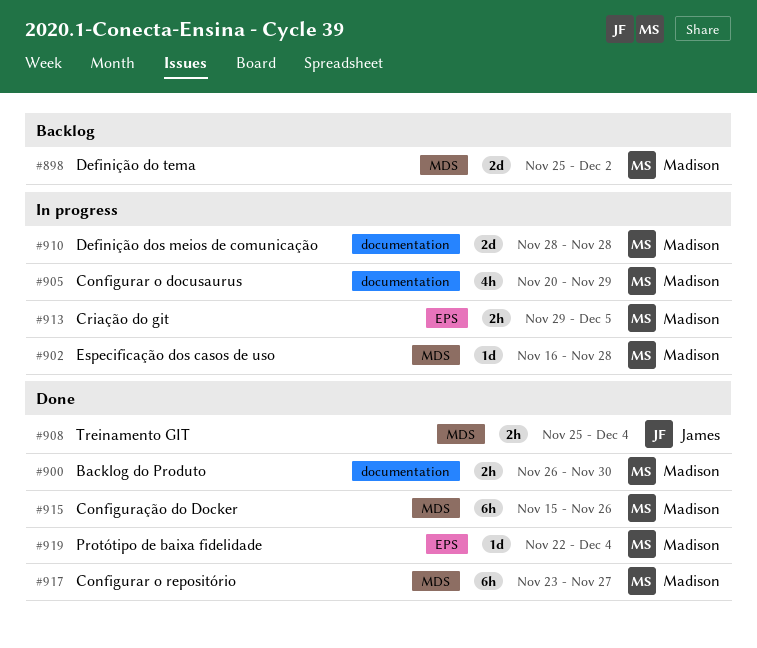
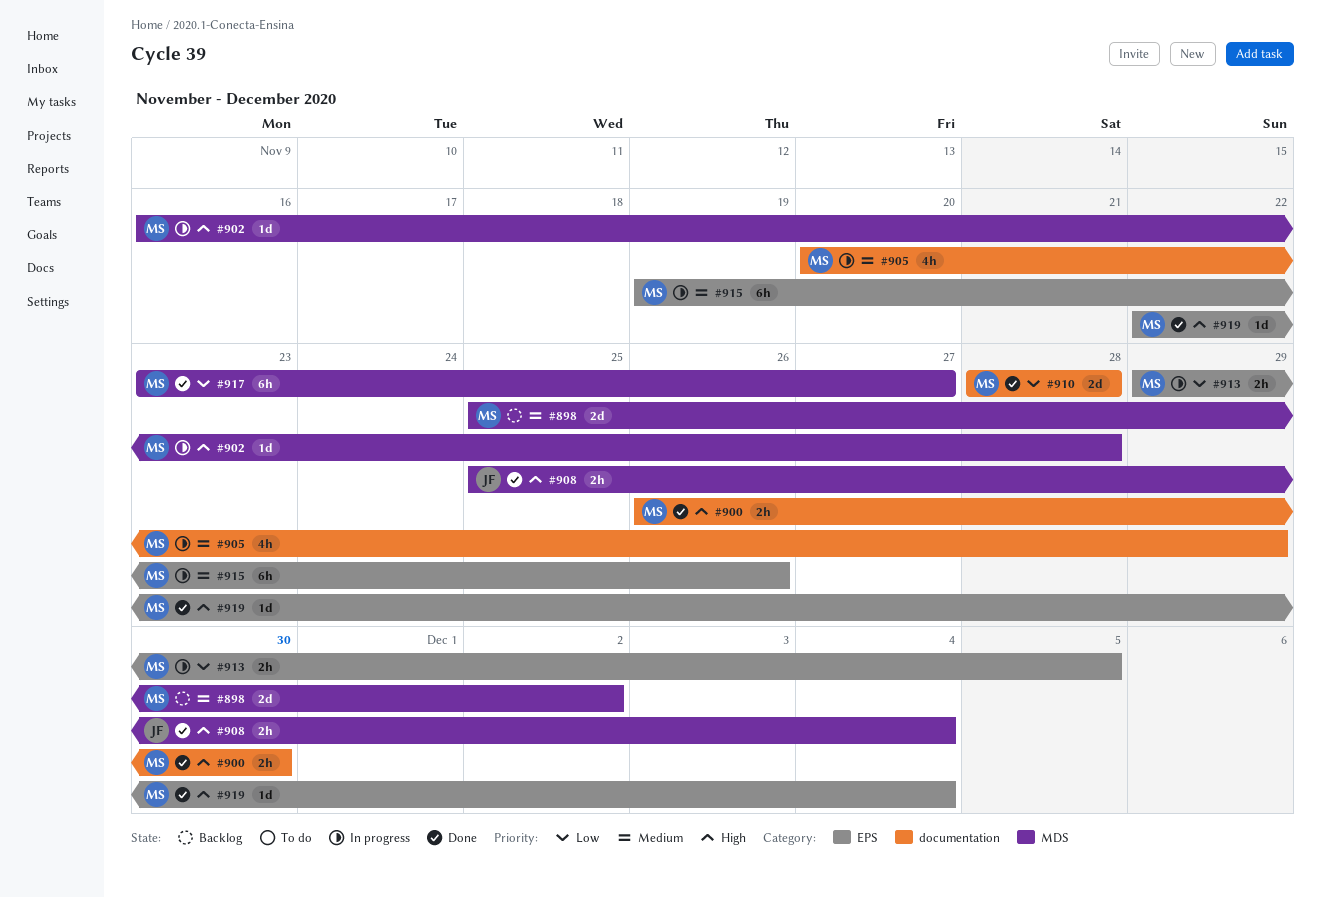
#910, status: In progress -> Done
#915, status: Done -> In progress
#915, label: MDS -> EPS
#915, start: Nov 15 -> Nov 19

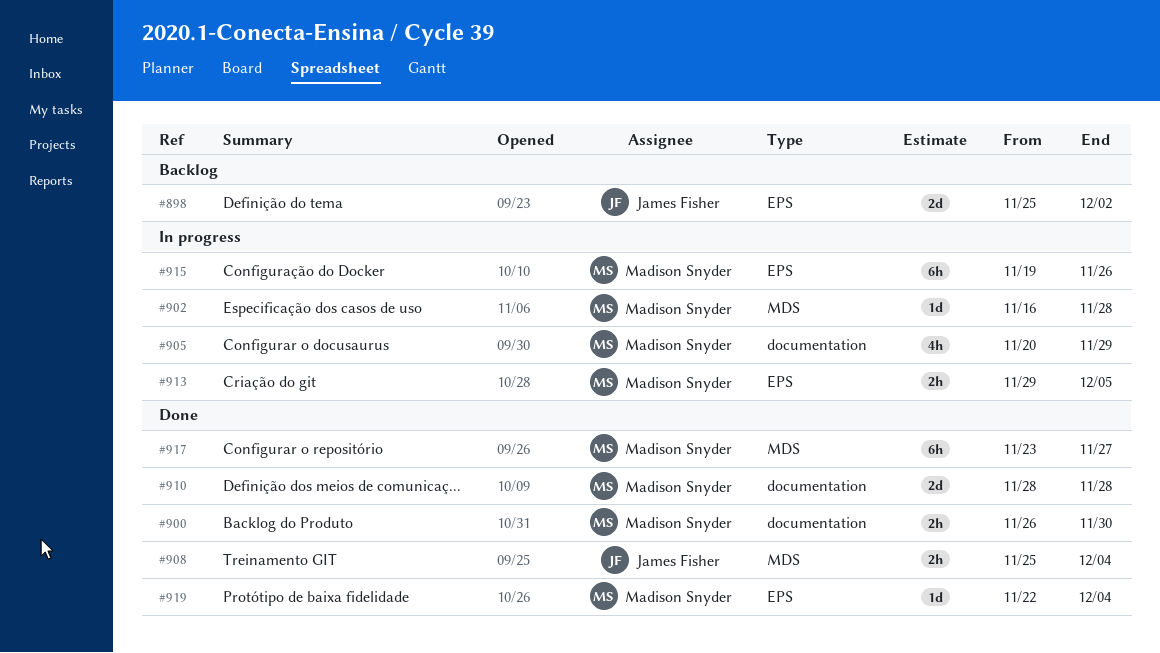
#898, owner: Madison Snyder -> James Fisher
#898, label: MDS -> EPS

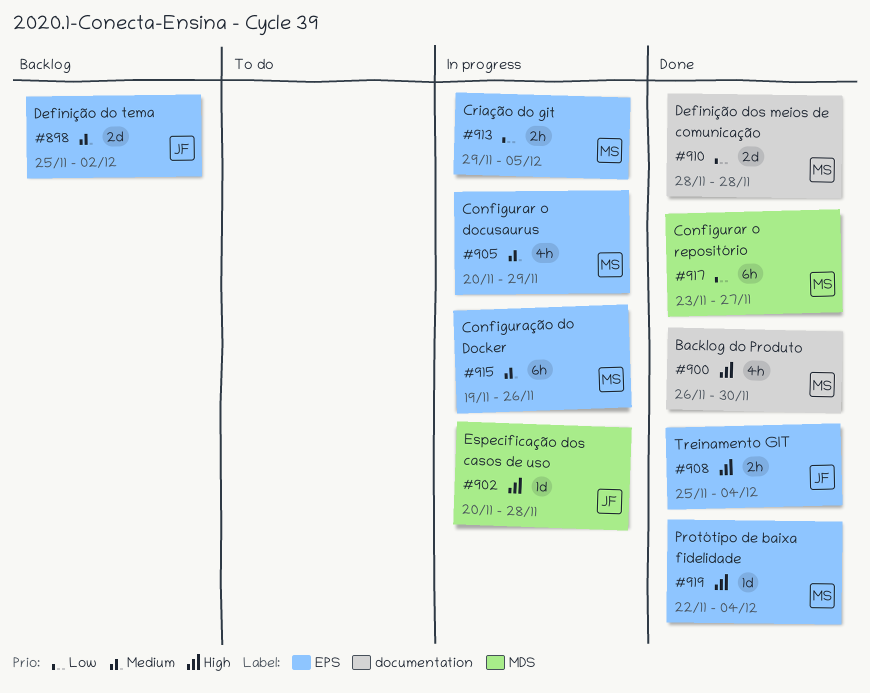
#900, estimate: 2h -> 4h
#902, owner: Madison Snyder -> James Fisher
#902, start: Nov 16 -> Nov 20
#905, label: documentation -> EPS
#908, label: MDS -> EPS

